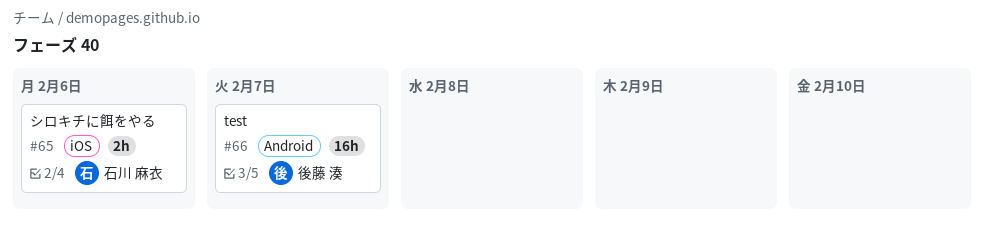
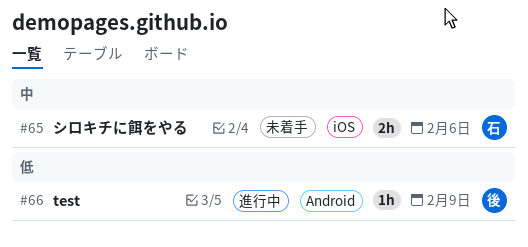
#66, estimate: 16h -> 1h
#66, due: Feb 7 -> Feb 9

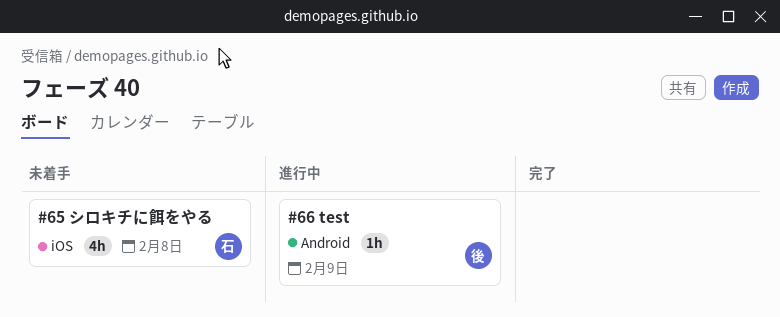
#65, estimate: 2h -> 4h
#65, due: Feb 6 -> Feb 8

